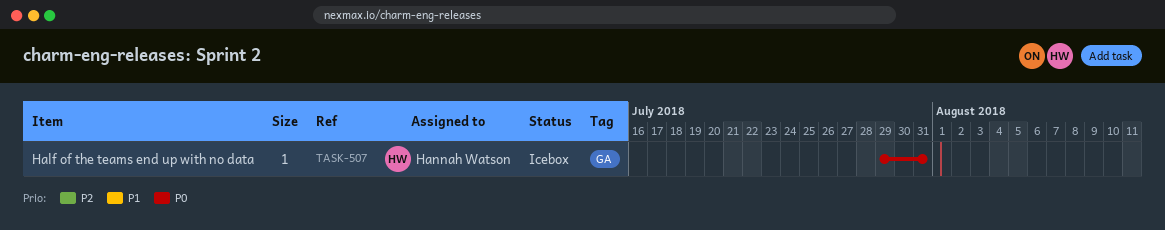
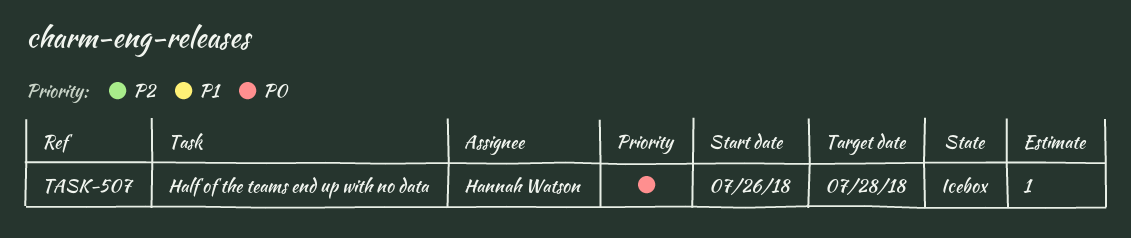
TASK-507, start: Jul 29 -> Jul 26
TASK-507, due: Jul 31 -> Jul 28

